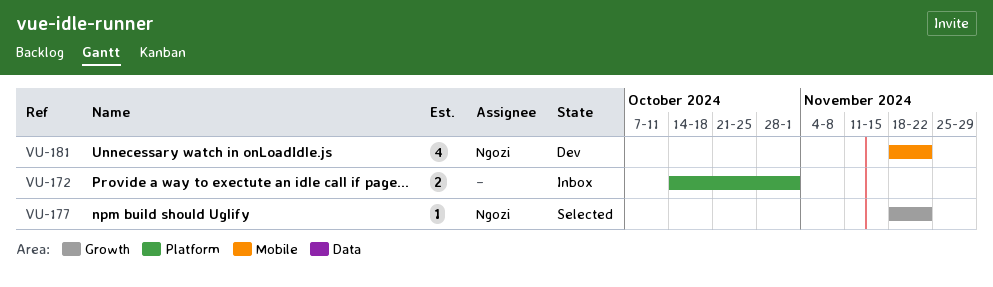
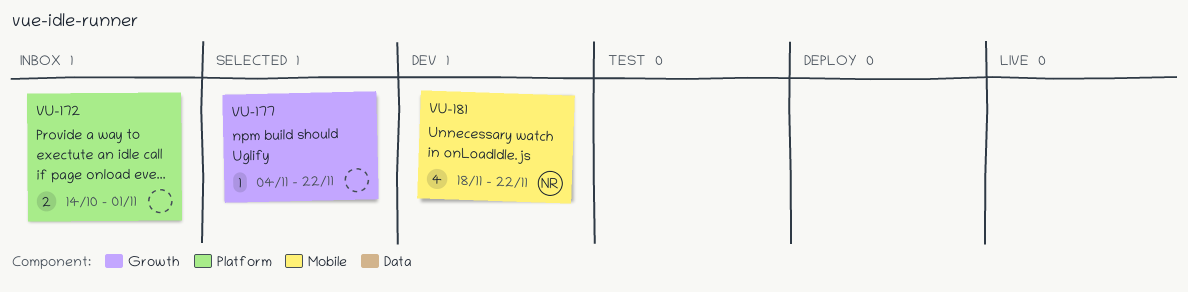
VU-177, owner: Ngozi -> none
VU-177, start: Nov 18 -> Nov 4

